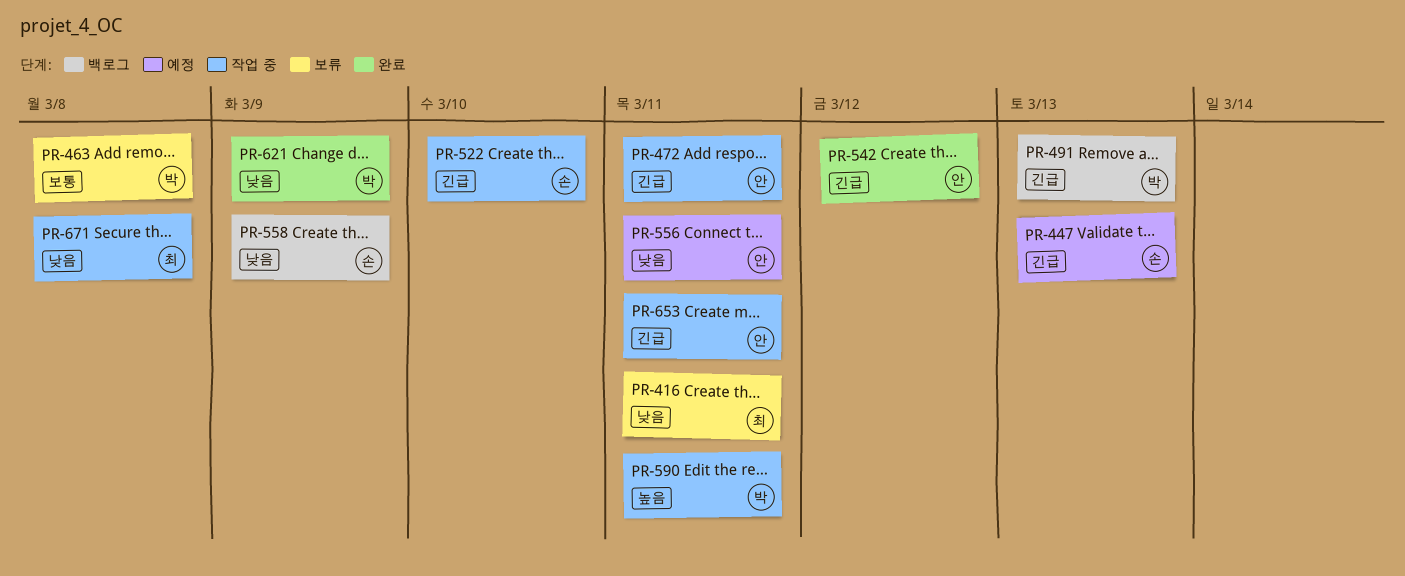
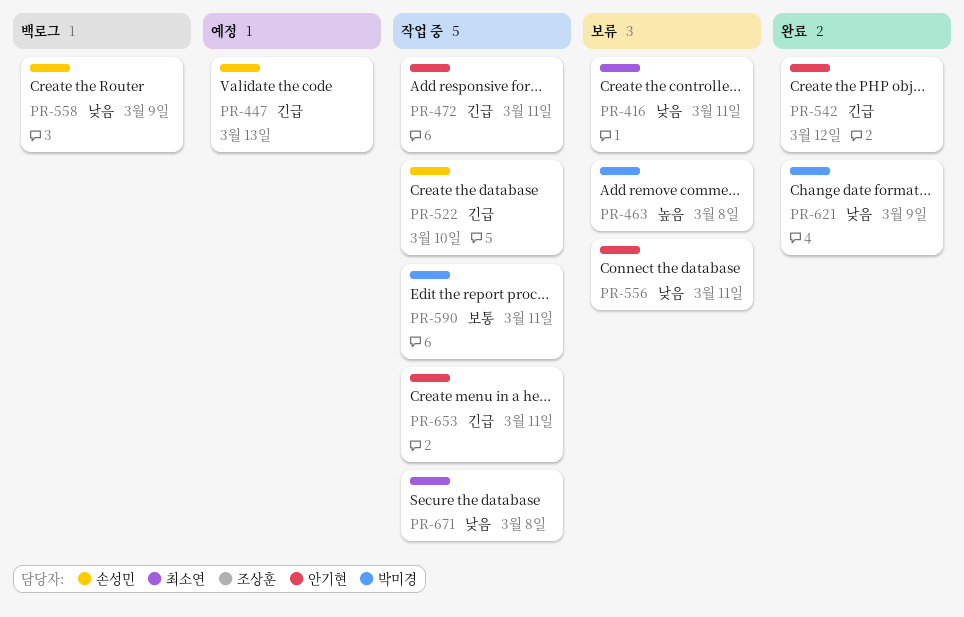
PR-463, priority: 보통 -> 높음
PR-491: present -> none
PR-556, status: 예정 -> 보류
PR-590, priority: 높음 -> 보통

